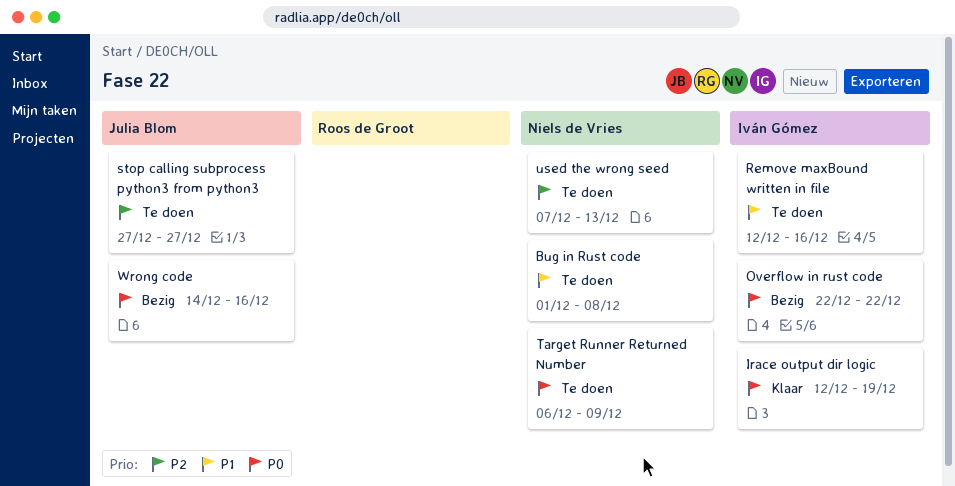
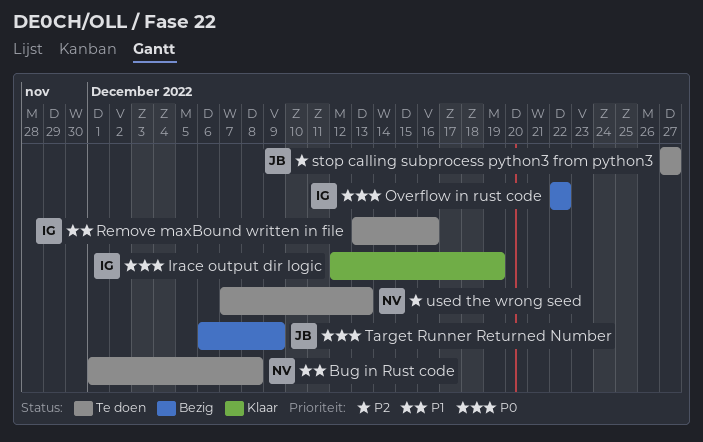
Remove maxBound written in file, start: Dec 12 -> Dec 13
Target Runner Returned Number, status: Te doen -> Bezig
Target Runner Returned Number, owner: Niels de Vries -> Julia Blom
Wrong code: present -> none

